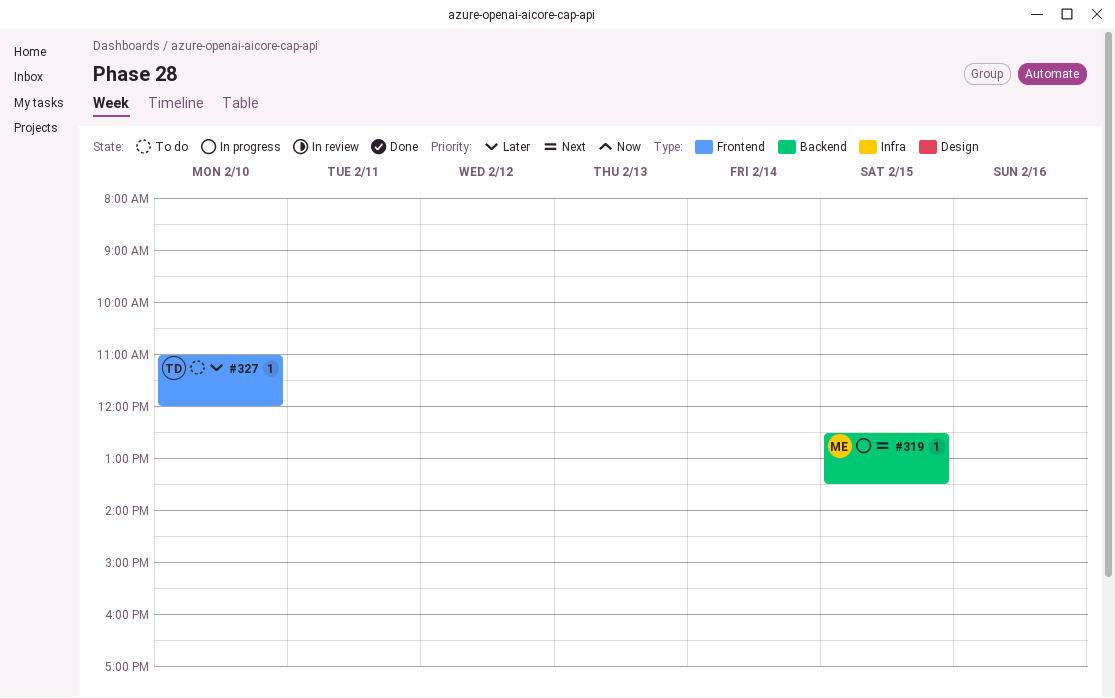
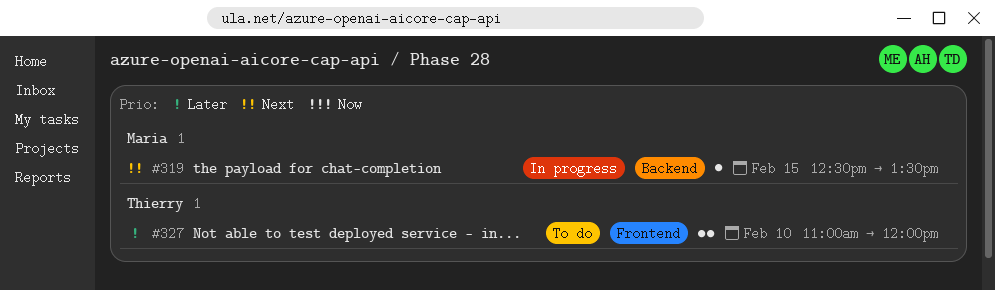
#327, estimate: 1 -> 2

